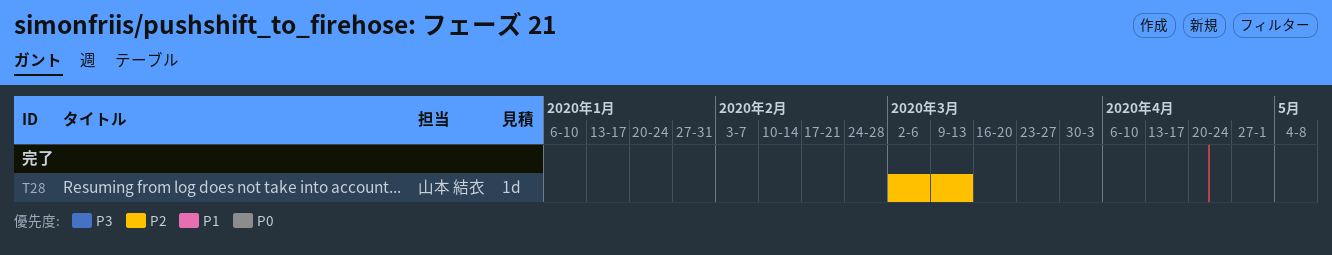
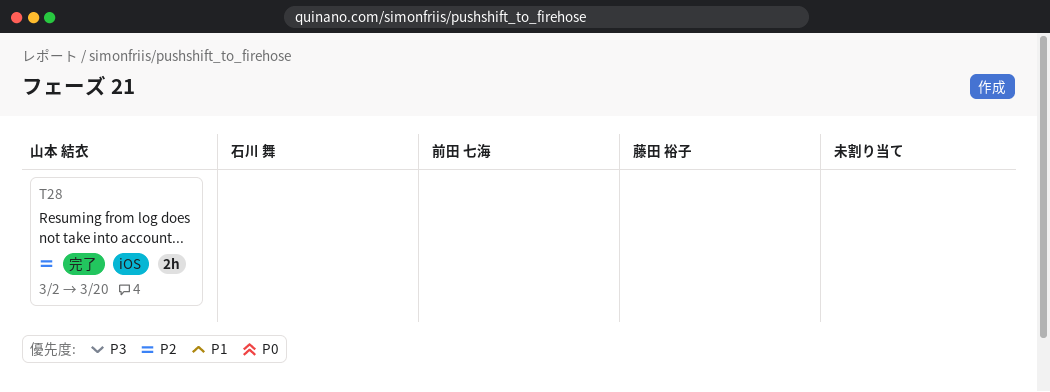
T28, estimate: 1d -> 2h
T28, due: Mar 13 -> Mar 20

